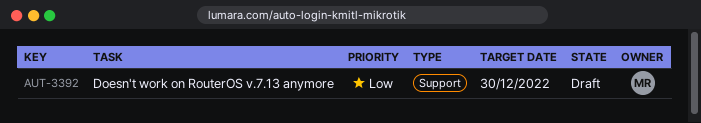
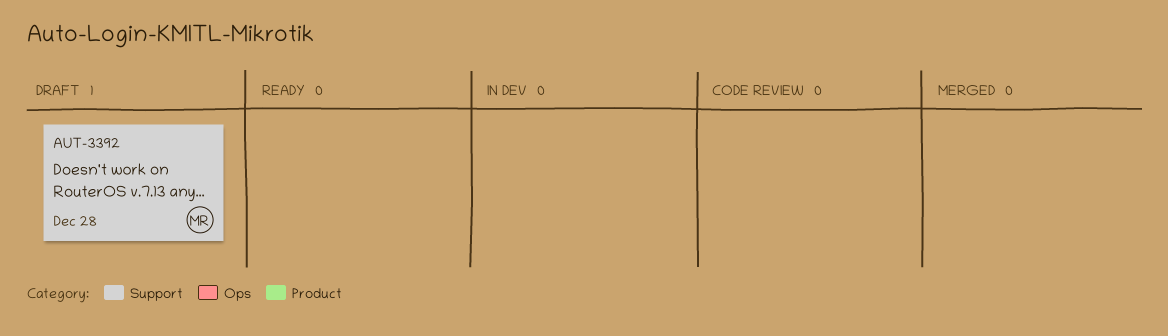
AUT-3392, due: Dec 30 -> Dec 28

